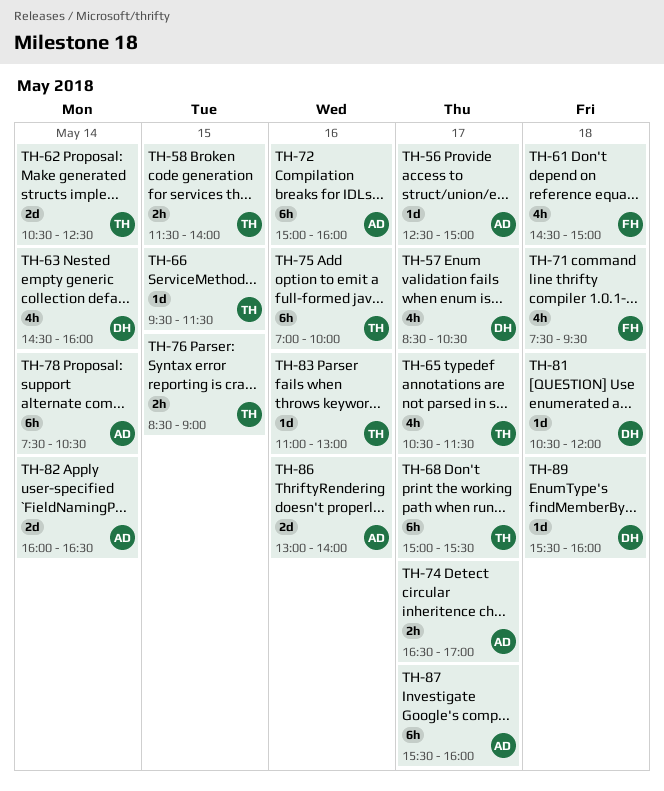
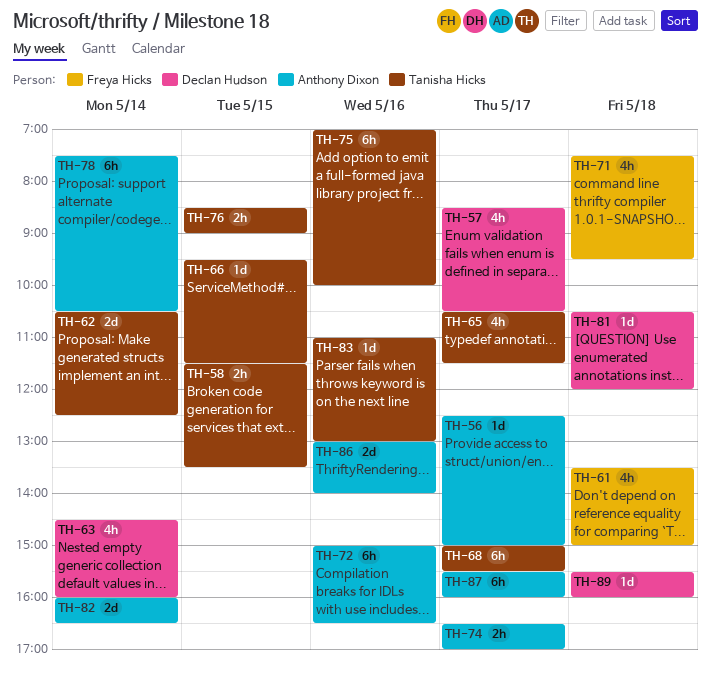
TH-58, ends: 14:00 -> 13:30
TH-61, begins: 14:30 -> 13:30
TH-72, ends: 16:00 -> 16:30

